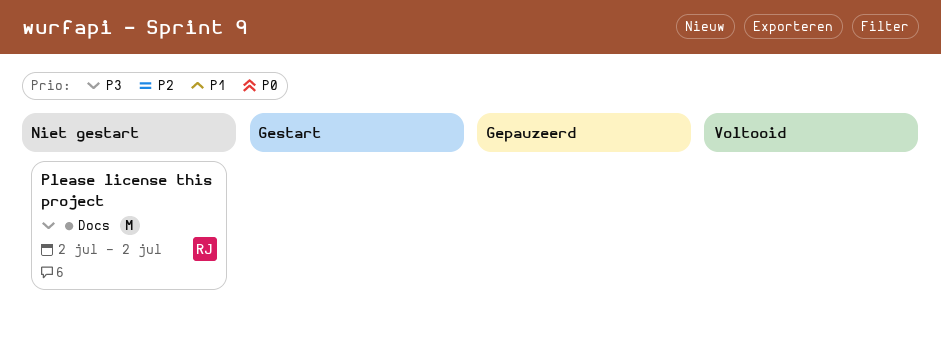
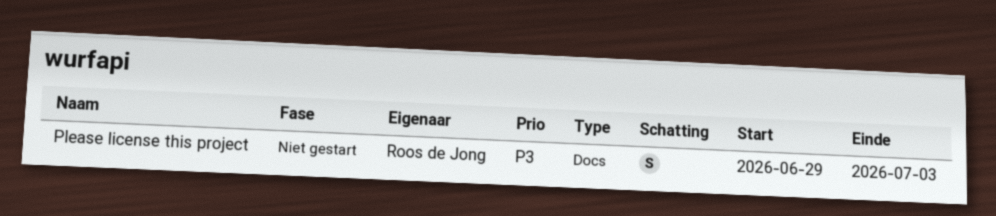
Please license this project, estimate: M -> S
Please license this project, start: Jul 2 -> Jun 29
Please license this project, due: Jul 2 -> Jul 3

